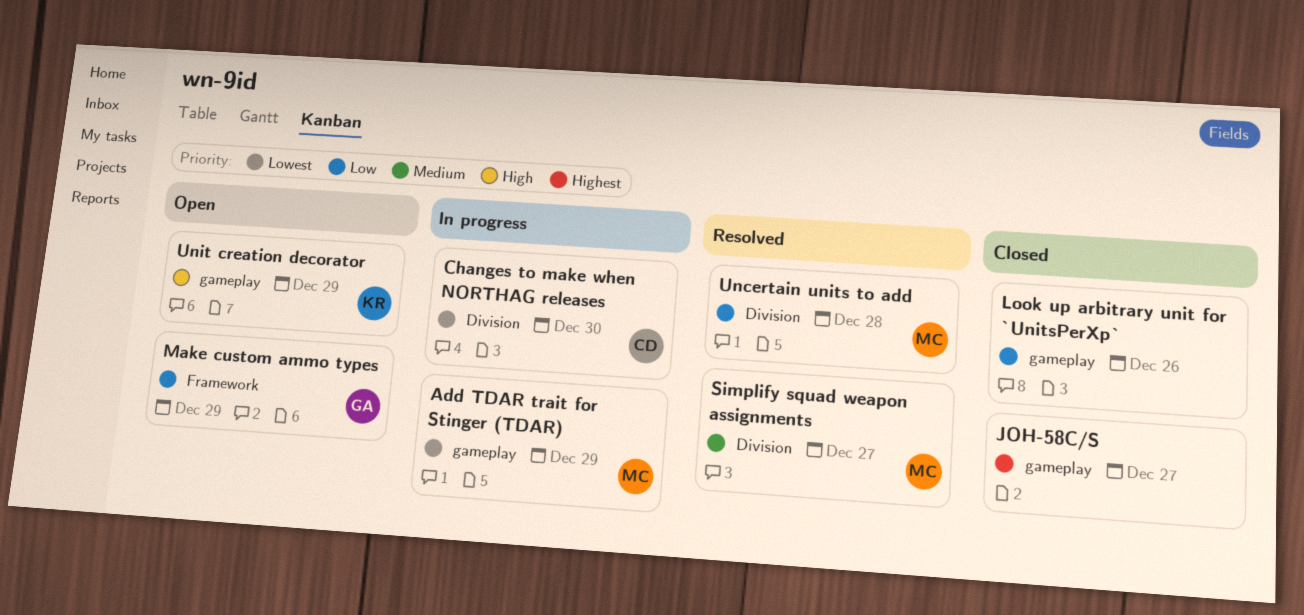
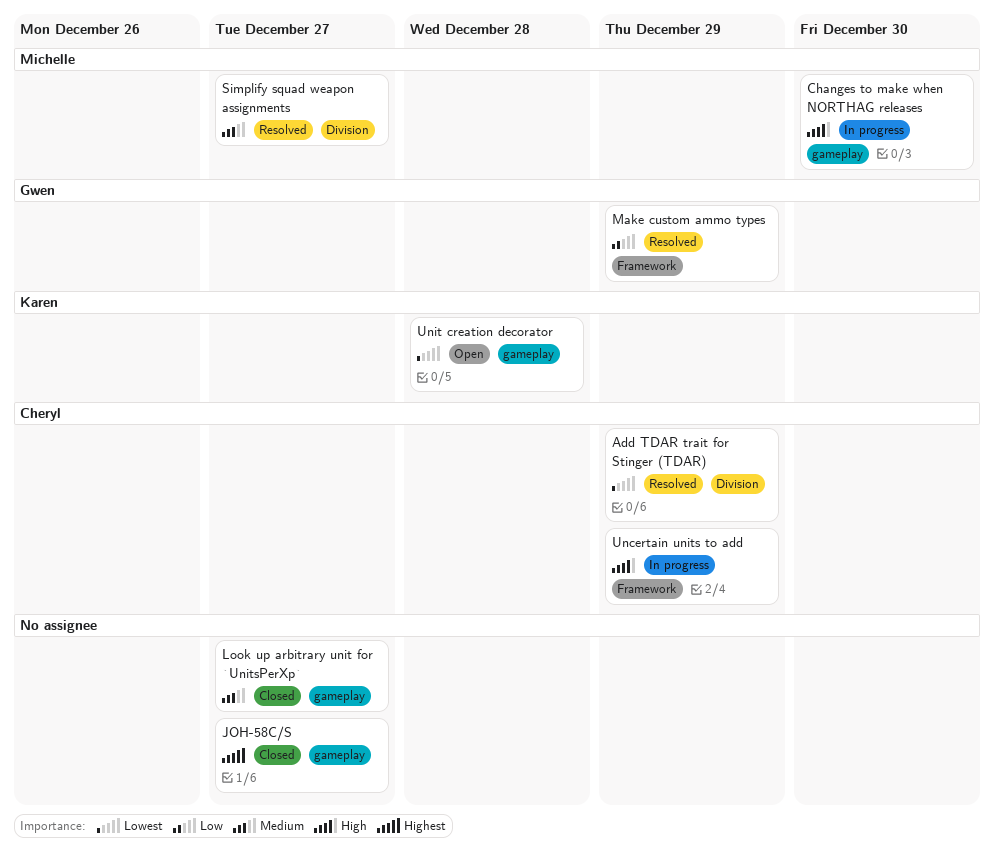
Add TDAR trait for Stinger (TDAR), status: In progress -> Resolved
Add TDAR trait for Stinger (TDAR), owner: Michelle -> Cheryl
Add TDAR trait for Stinger (TDAR), label: gameplay -> Division
Changes to make when NORTHAG releases, owner: Cheryl -> Michelle
Changes to make when NORTHAG releases, priority: Lowest -> High
Changes to make when NORTHAG releases, label: Division -> gameplay
Look up arbitrary unit for `UnitsPerXp`, priority: Low -> Medium
Look up arbitrary unit for `UnitsPerXp`, due: Dec 26 -> Dec 27
Make custom ammo types, status: Open -> Resolved
Uncertain units to add, status: Resolved -> In progress
Uncertain units to add, owner: Michelle -> Cheryl
Uncertain units to add, priority: Low -> High
Uncertain units to add, label: Division -> Framework
Uncertain units to add, due: Dec 28 -> Dec 29
Unit creation decorator, priority: High -> Lowest
Unit creation decorator, due: Dec 29 -> Dec 28

